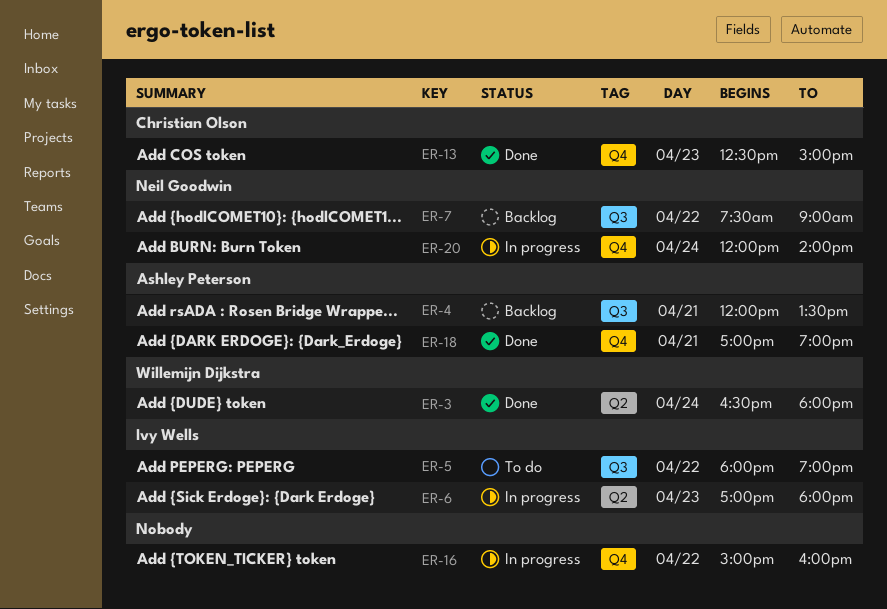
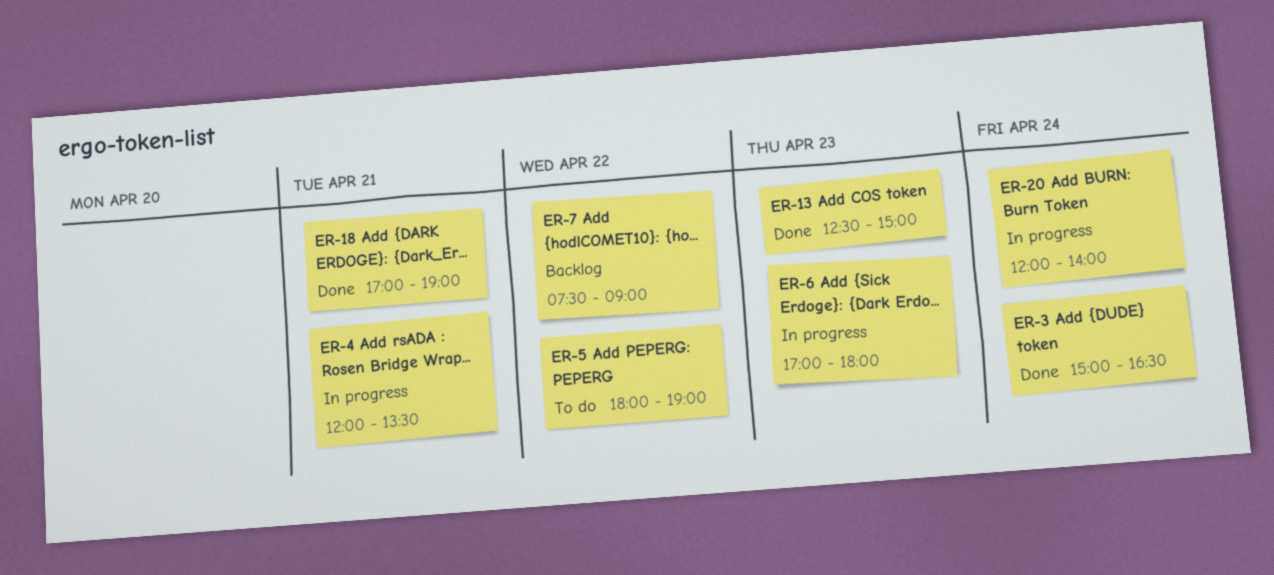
ER-3, begins: 16:30 -> 15:00
ER-3, ends: 18:00 -> 16:30
ER-4, status: Backlog -> In progress
ER-16: present -> none

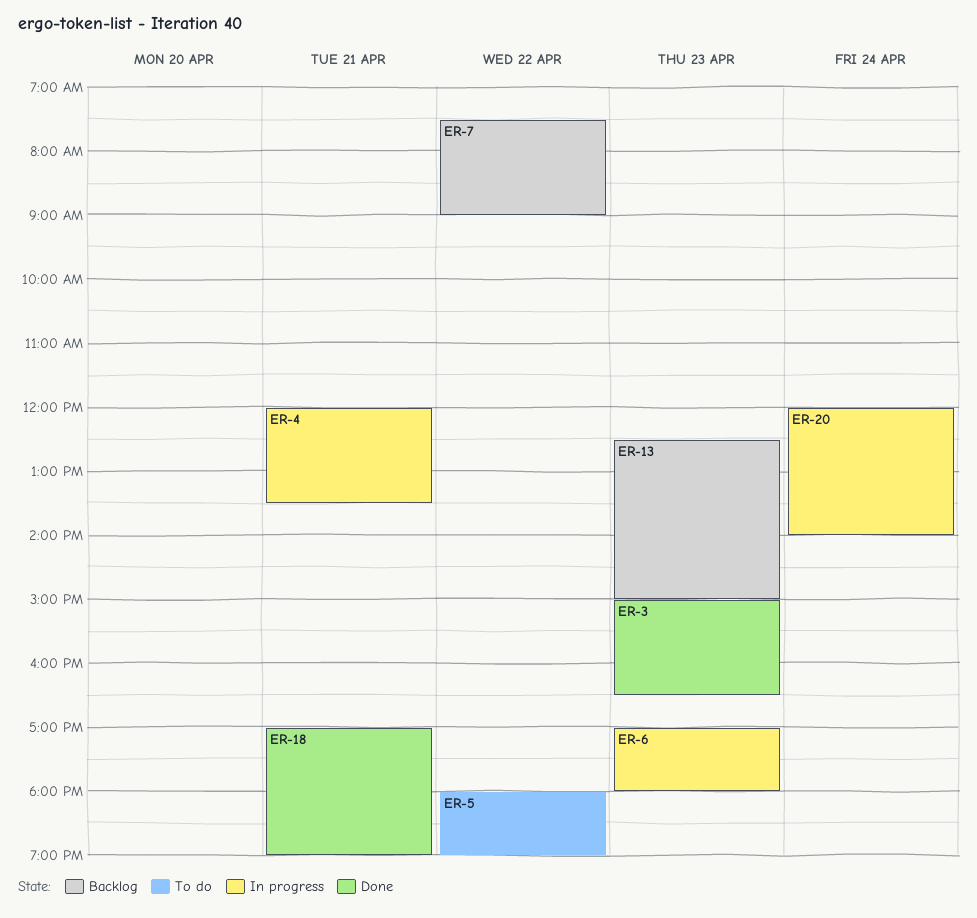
ER-3, day: Apr 24 -> Apr 23
ER-13, status: Done -> Backlog

